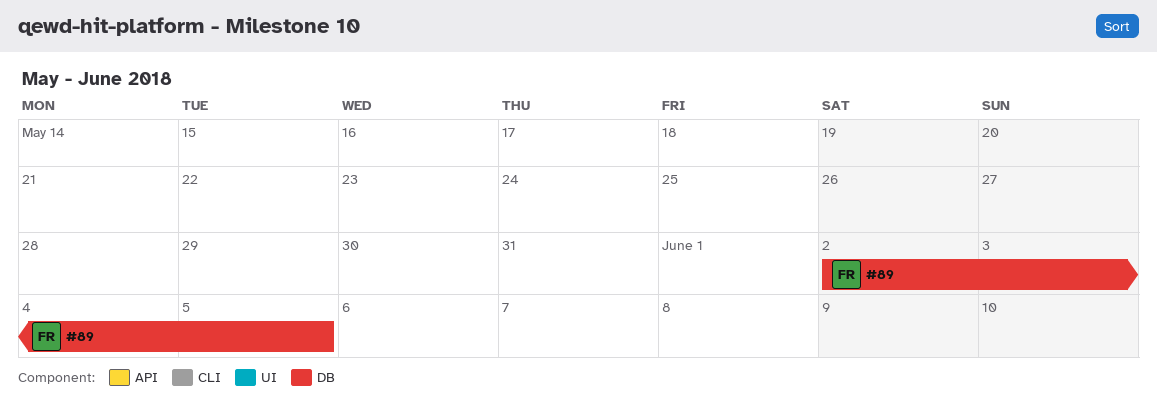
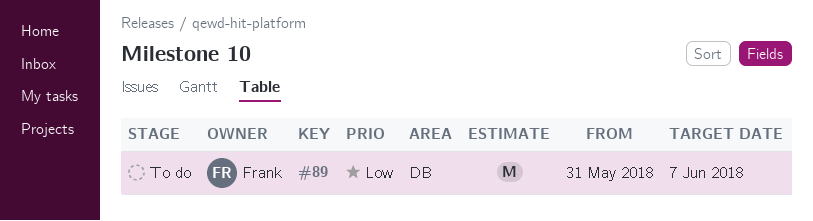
#89, start: Jun 2 -> May 31
#89, due: Jun 5 -> Jun 7

